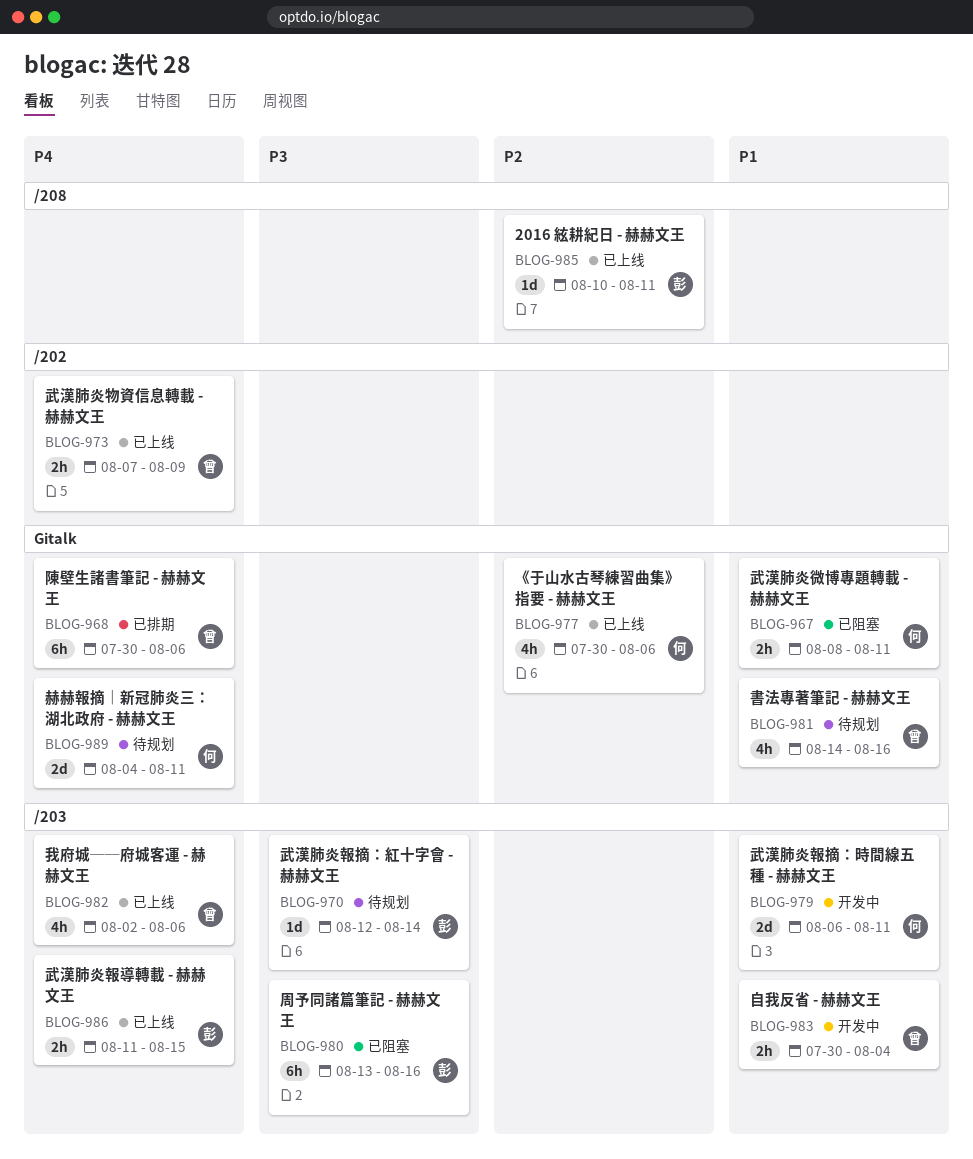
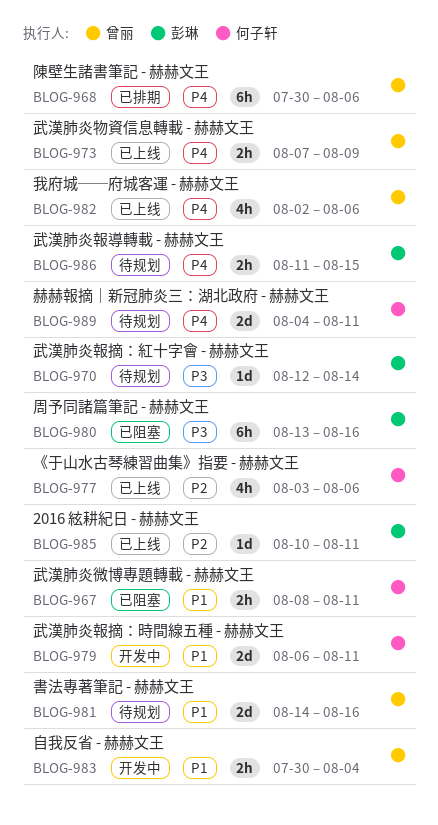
BLOG-977, start: Jul 30 -> Aug 3
BLOG-981, estimate: 4h -> 2d
BLOG-986, status: 已上线 -> 待规划

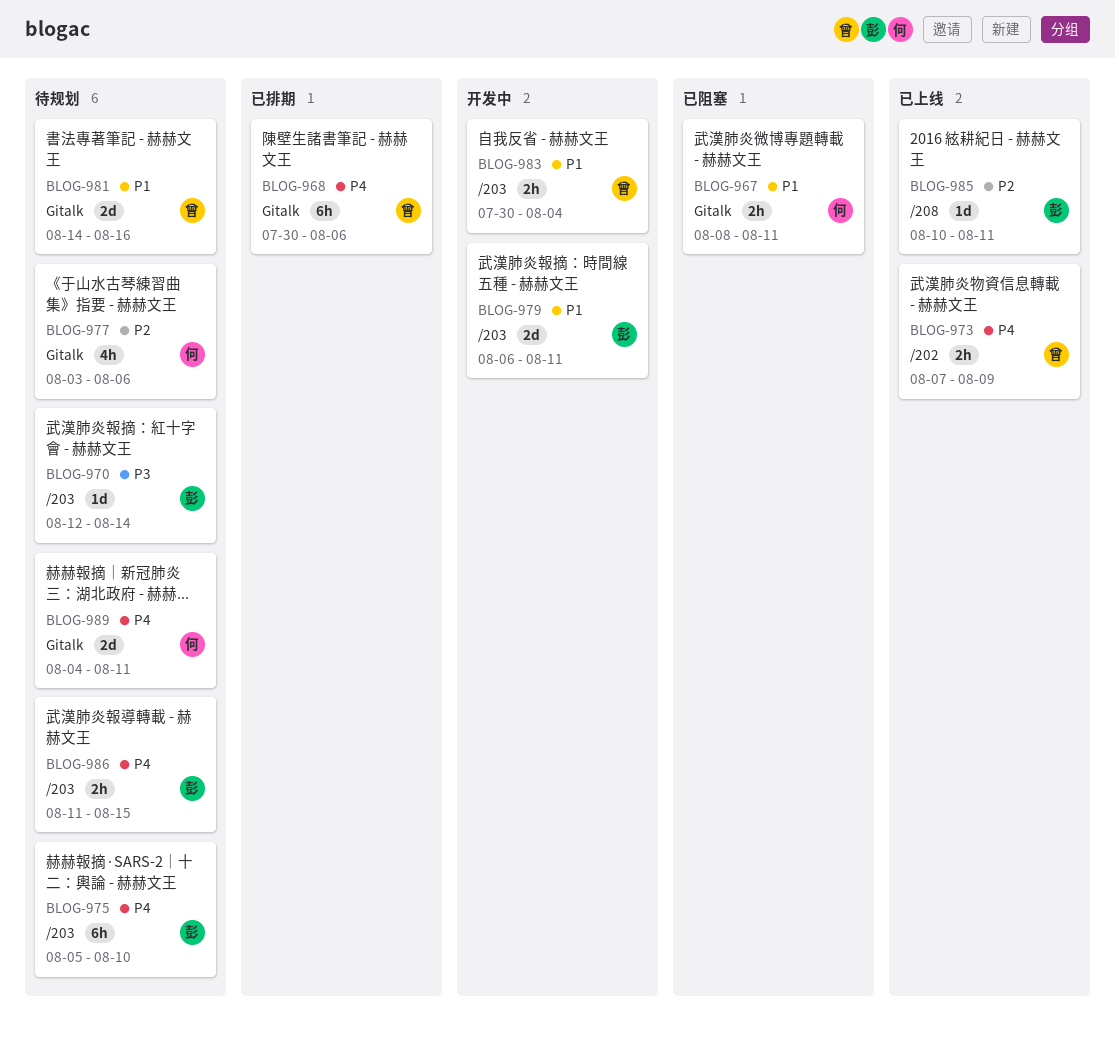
BLOG-975: none -> present
BLOG-977, status: 已上线 -> 待规划
BLOG-979, owner: 何子轩 -> 彭琳
BLOG-980: present -> none
BLOG-982: present -> none

